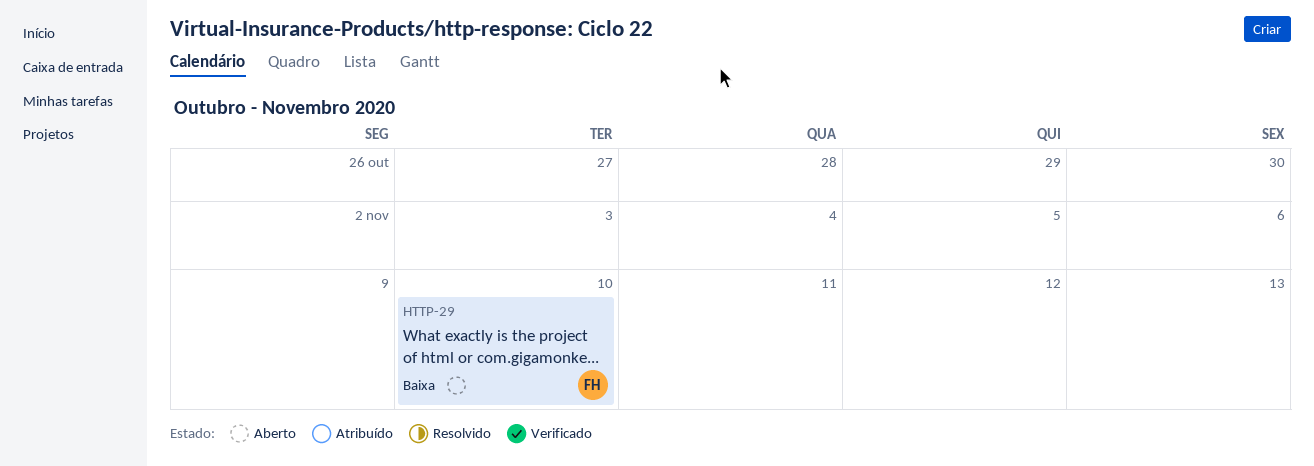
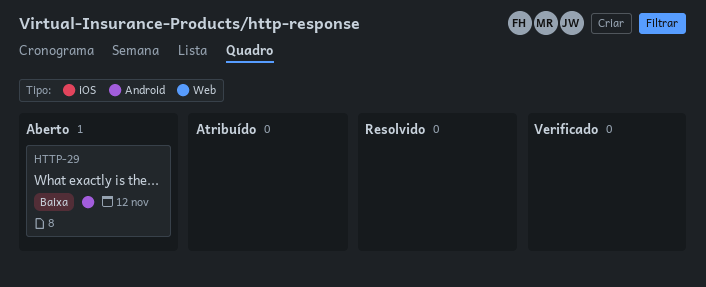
HTTP-29, due: Nov 10 -> Nov 12

